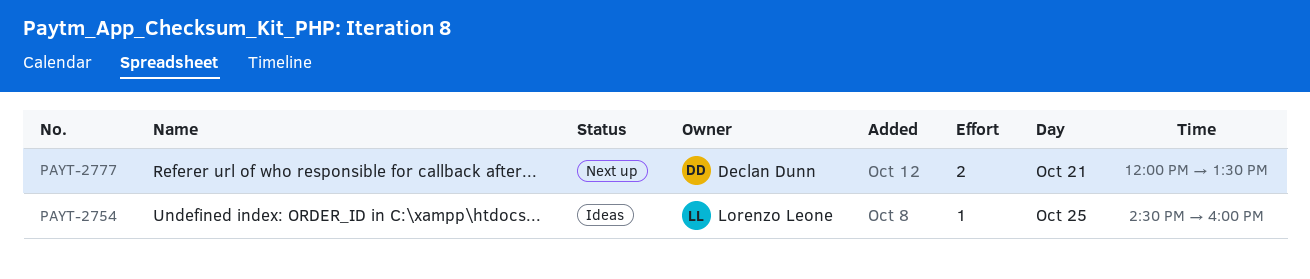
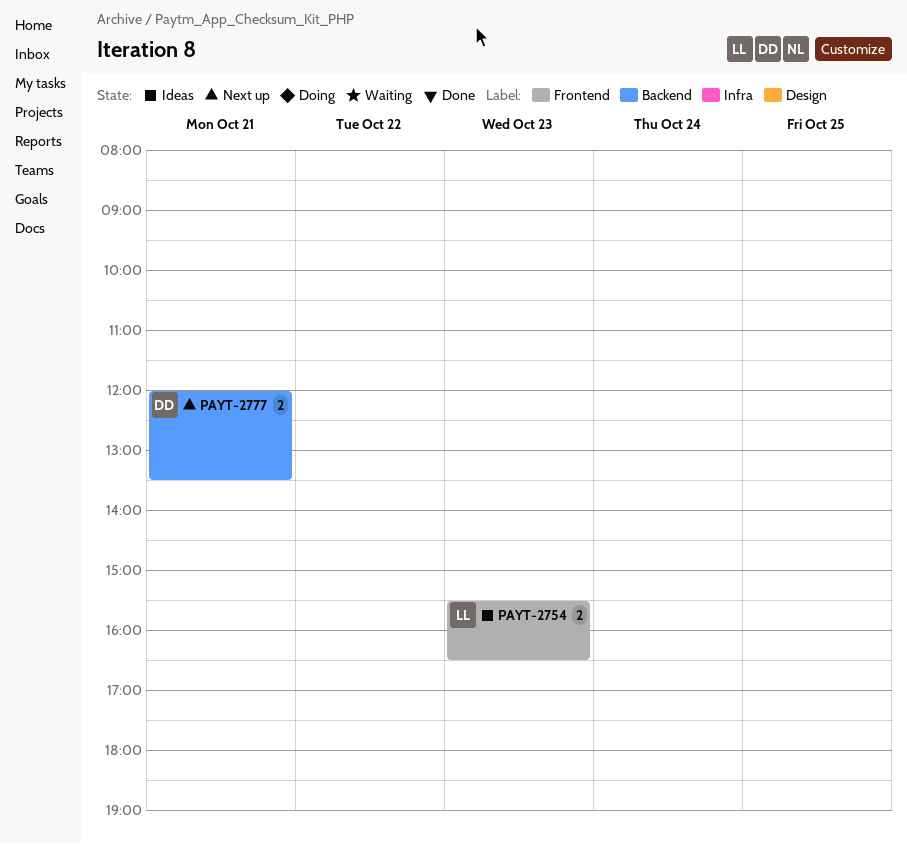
PAYT-2754, estimate: 1 -> 2
PAYT-2754, day: Oct 25 -> Oct 23
PAYT-2754, begins: 14:30 -> 15:30
PAYT-2754, ends: 16:00 -> 16:30

